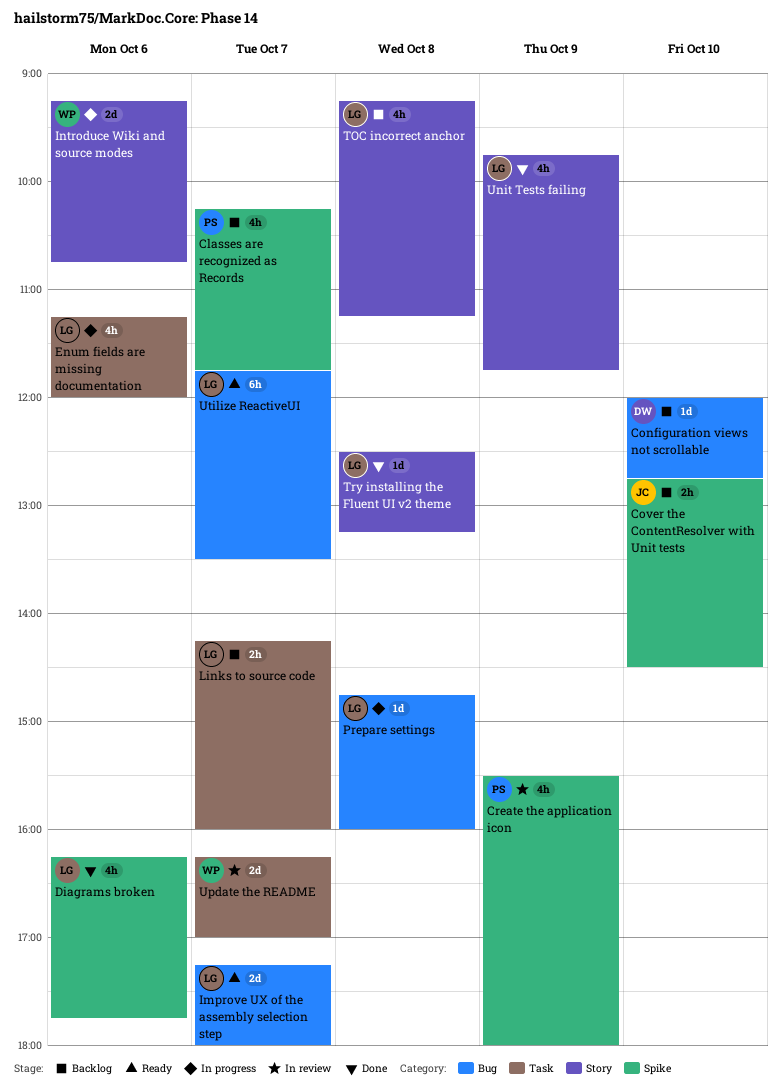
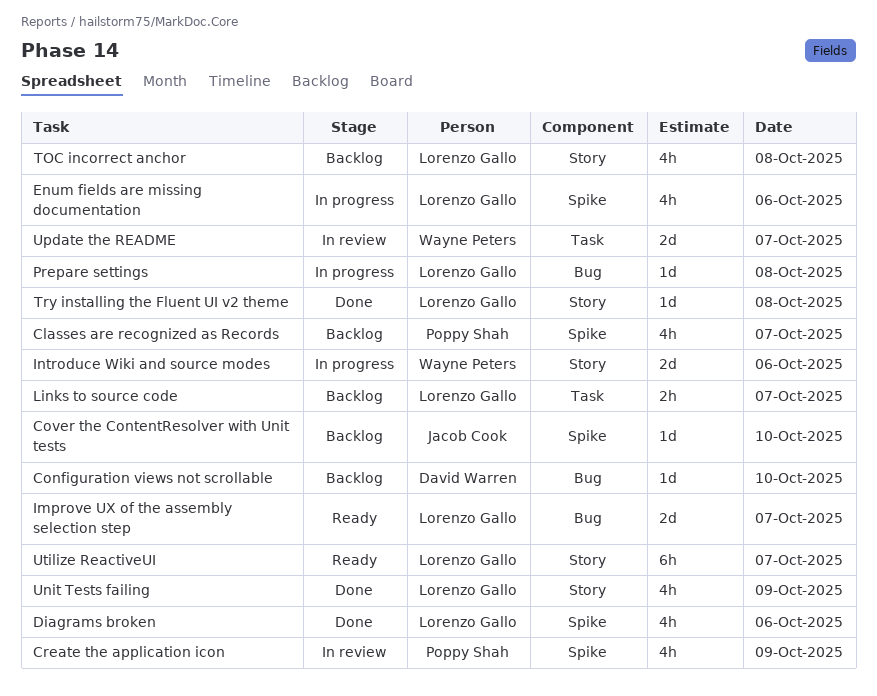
Cover the ContentResolver with Unit tests, estimate: 2h -> 1d
Enum fields are missing documentation, label: Task -> Spike
Utilize ReactiveUI, label: Bug -> Story

